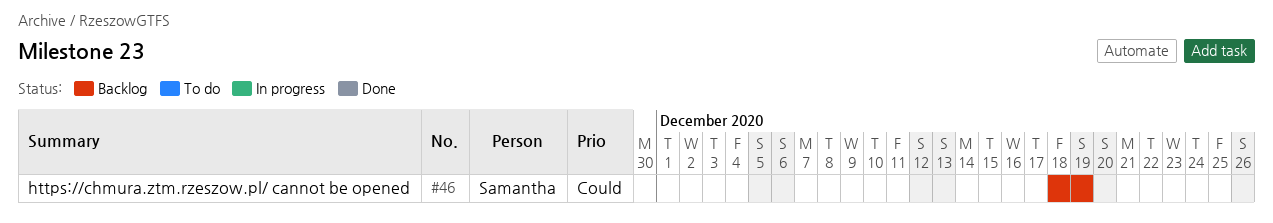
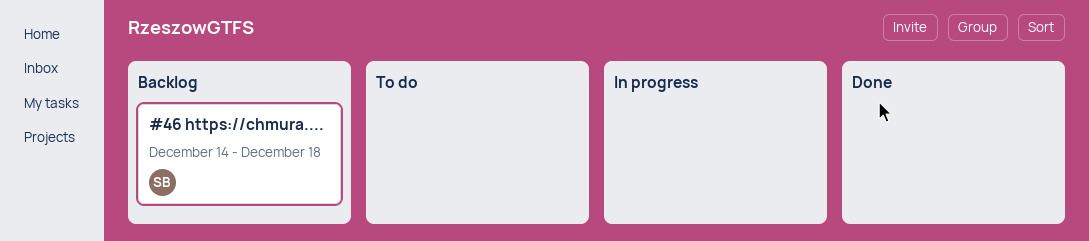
#46, start: Dec 18 -> Dec 14
#46, due: Dec 19 -> Dec 18

